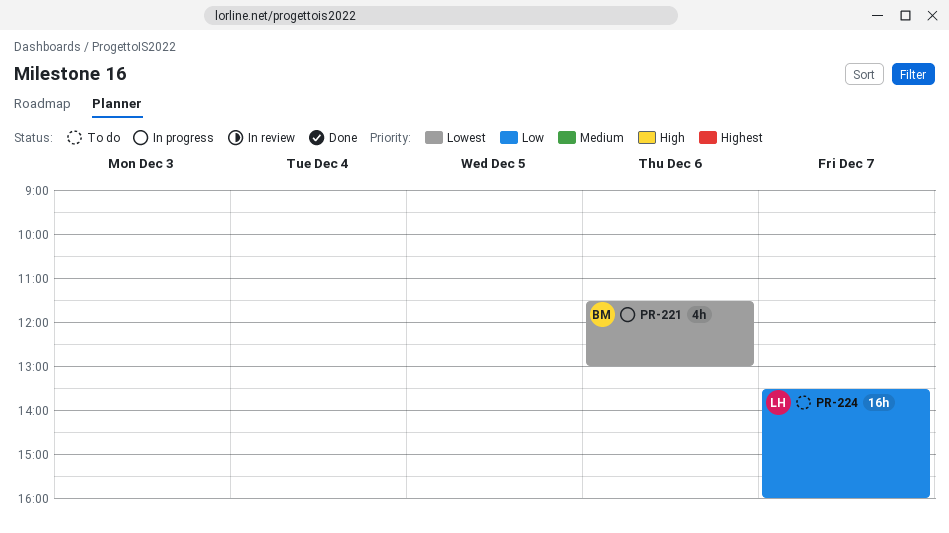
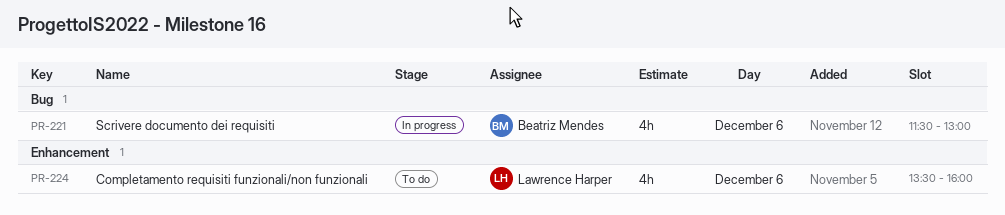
PR-224, estimate: 16h -> 4h
PR-224, day: Dec 7 -> Dec 6

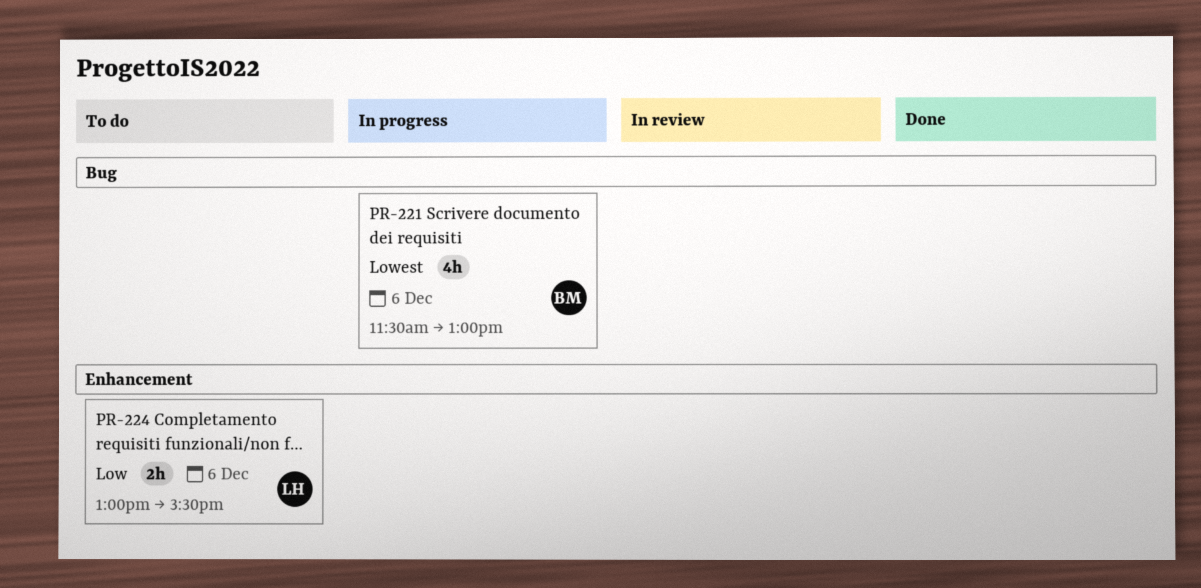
PR-224, estimate: 4h -> 2h
PR-224, begins: 13:30 -> 13:00
PR-224, ends: 16:00 -> 15:30

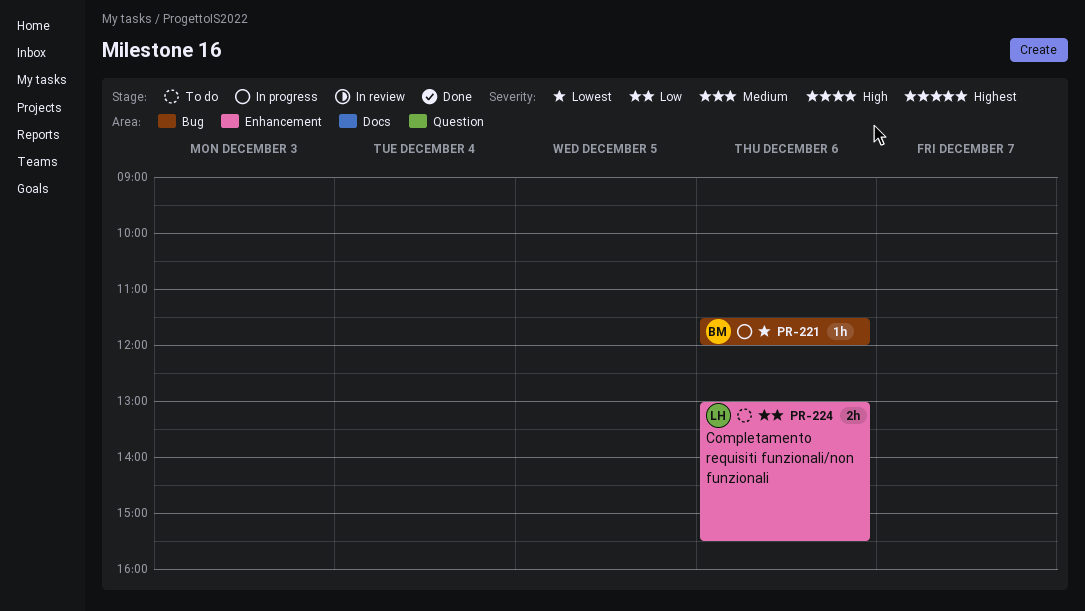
PR-221, estimate: 4h -> 1h
PR-221, ends: 13:00 -> 12:00

